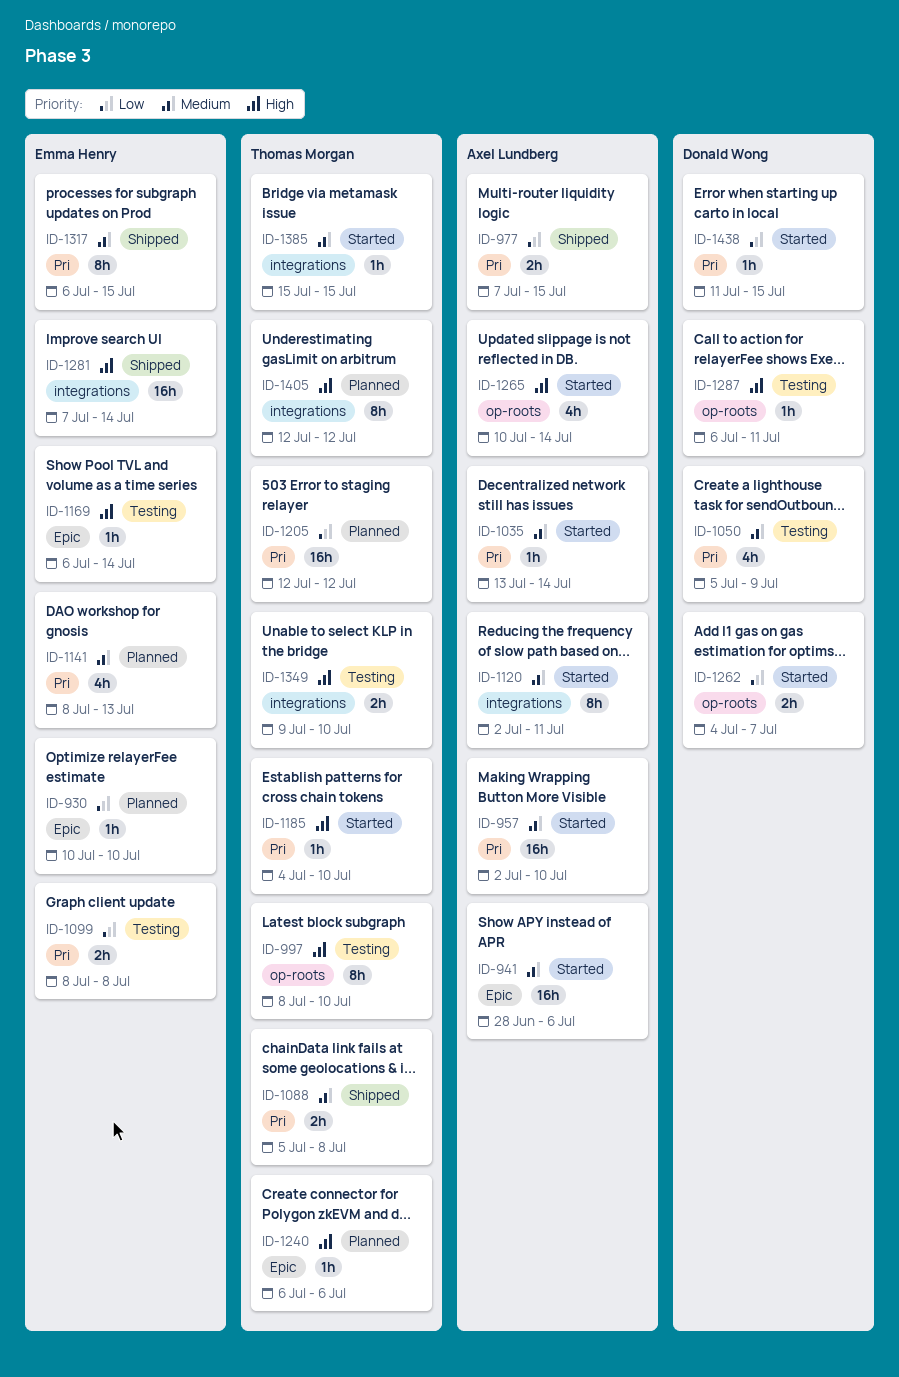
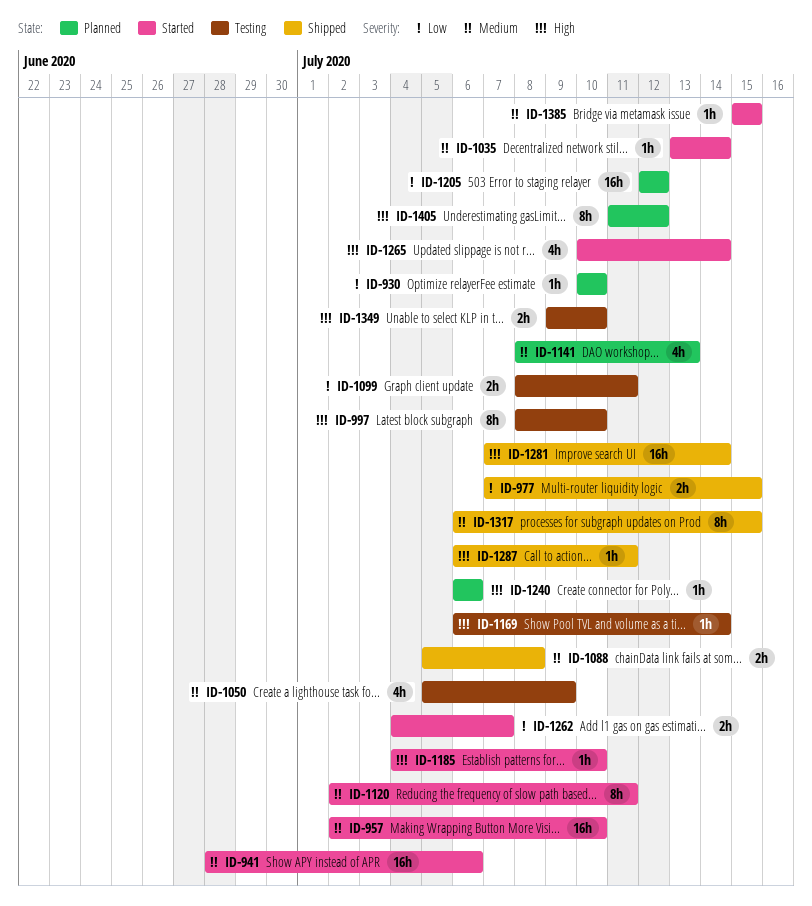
ID-1099, due: Jul 8 -> Jul 11
ID-1287, status: Testing -> Shipped
ID-1405, start: Jul 12 -> Jul 11
ID-1438: present -> none

